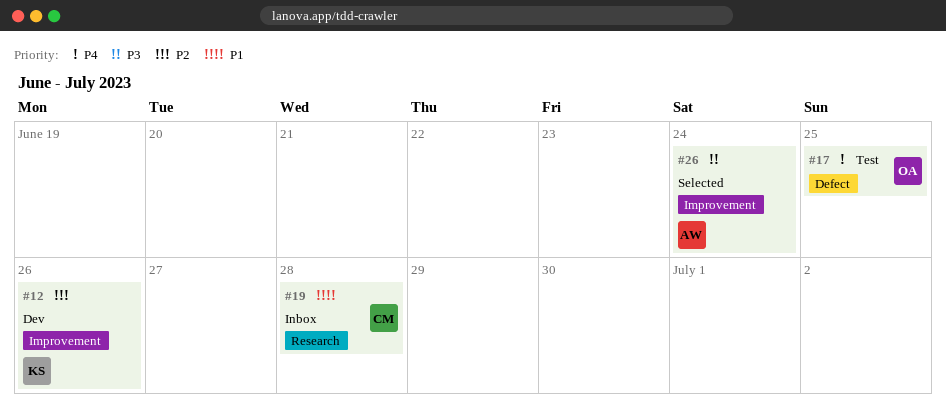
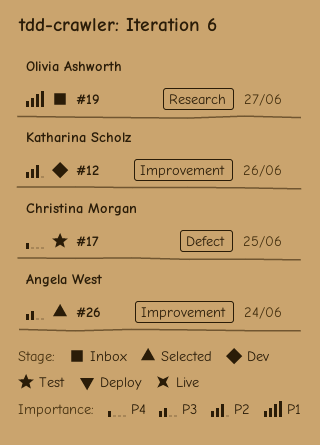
#17, owner: Olivia Ashworth -> Christina Morgan
#19, owner: Christina Morgan -> Olivia Ashworth
#19, due: Jun 28 -> Jun 27

